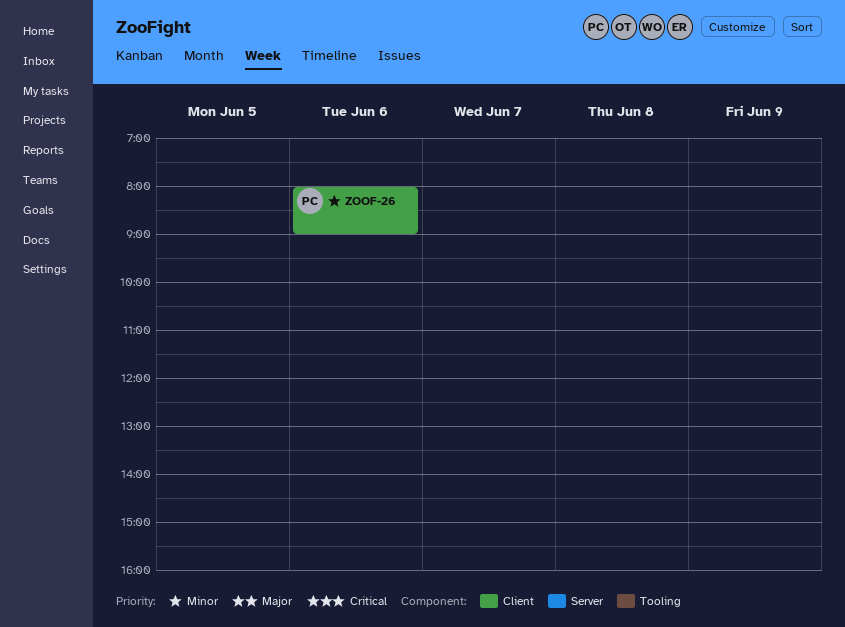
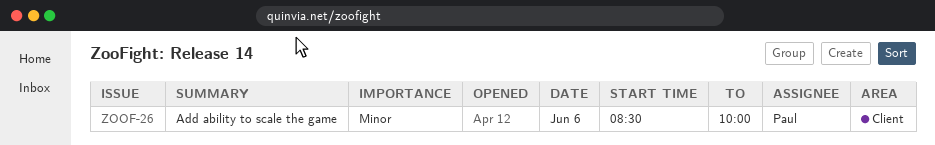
ZOOF-26, begins: 08:00 -> 08:30
ZOOF-26, ends: 09:00 -> 10:00

